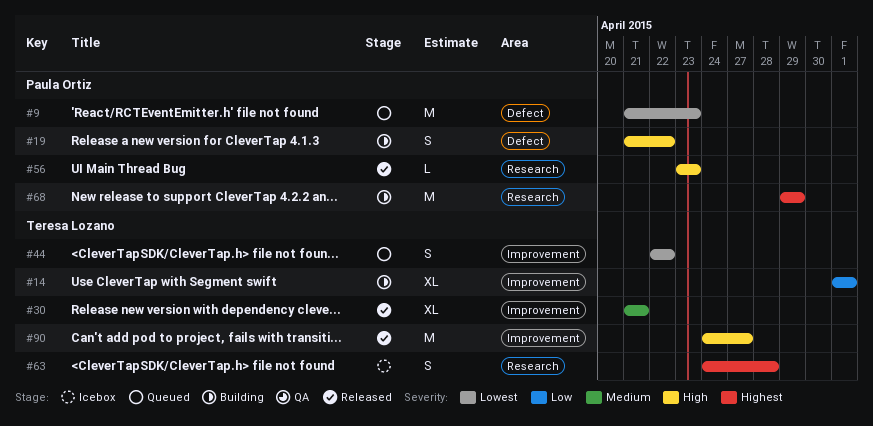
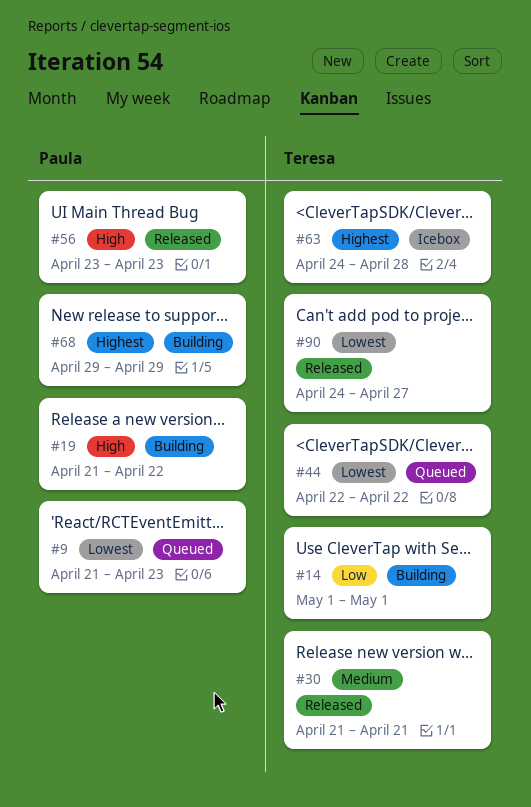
#90, priority: High -> Lowest

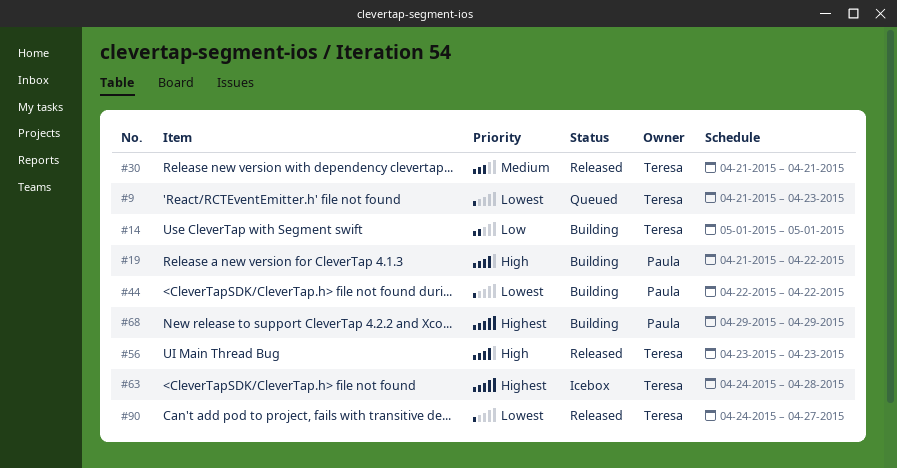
#9, owner: Paula -> Teresa
#44, status: Queued -> Building
#44, owner: Teresa -> Paula
#56, owner: Paula -> Teresa

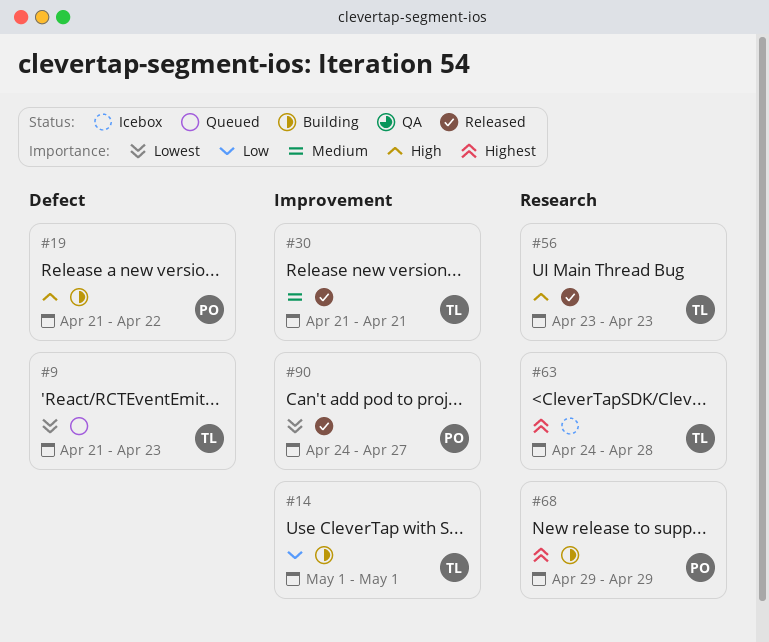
#44: present -> none
#90, owner: Teresa -> Paula

